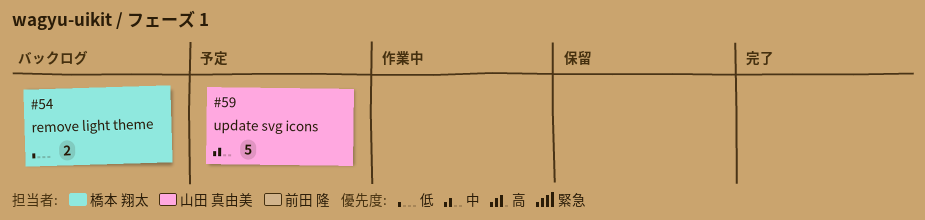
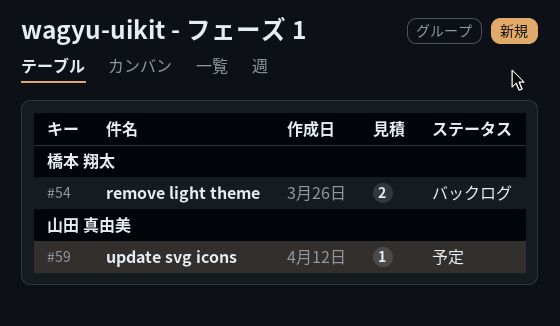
#59, estimate: 5 -> 1

